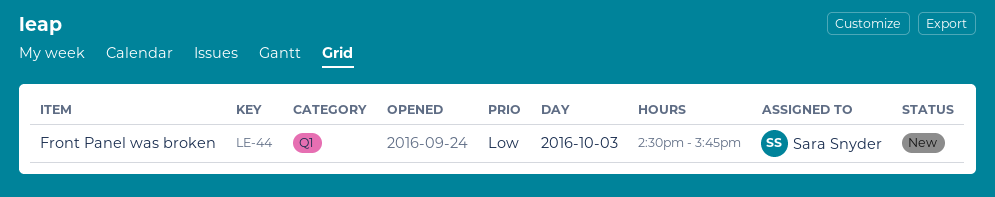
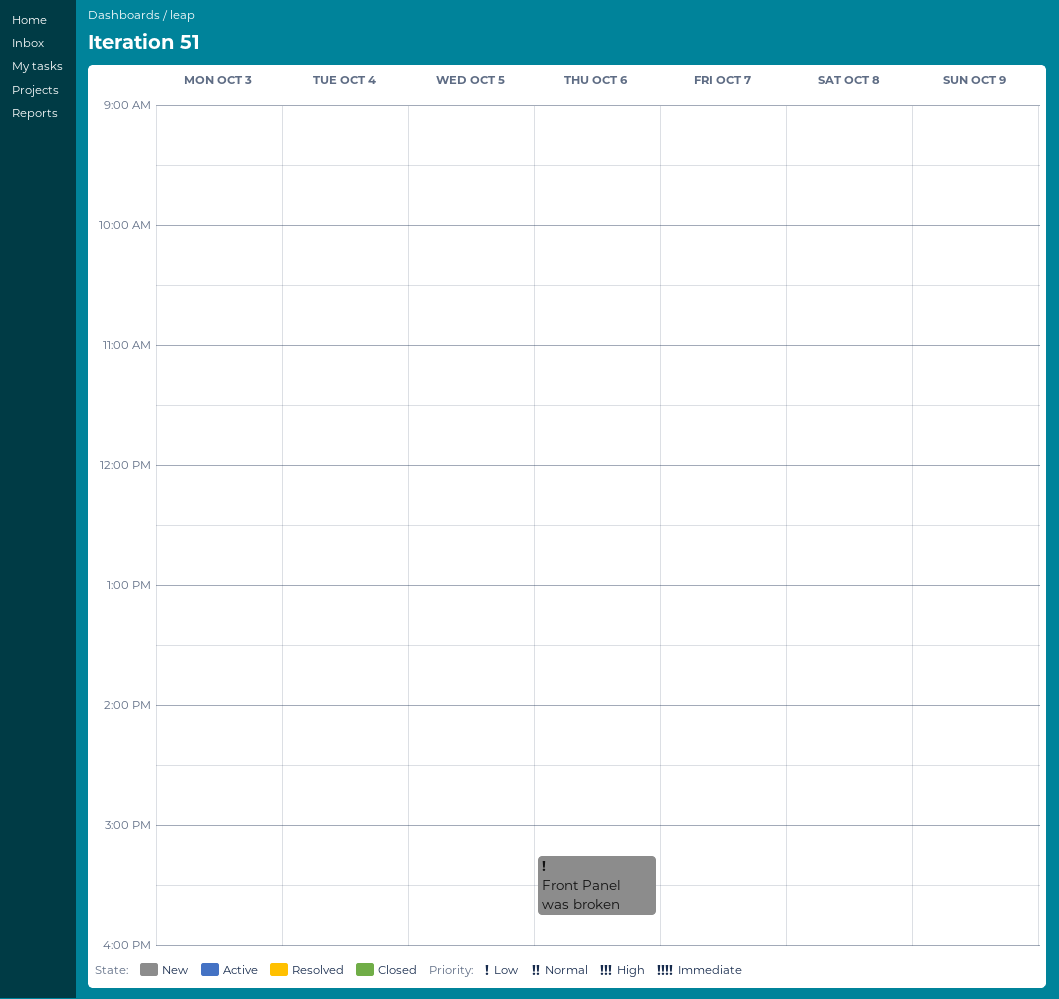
Front Panel was broken, day: Oct 3 -> Oct 6
Front Panel was broken, begins: 14:30 -> 15:15

